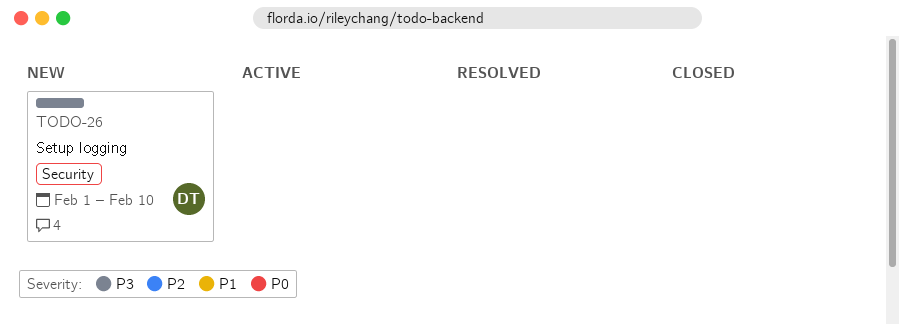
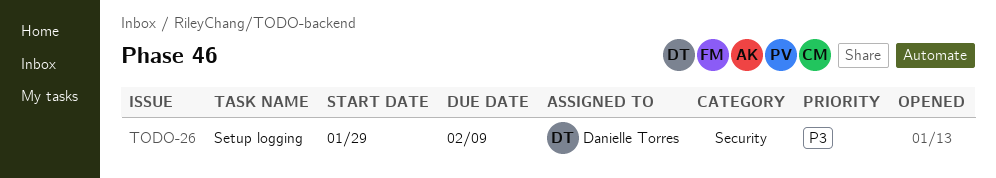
TODO-26, start: Feb 1 -> Jan 29
TODO-26, due: Feb 10 -> Feb 9

